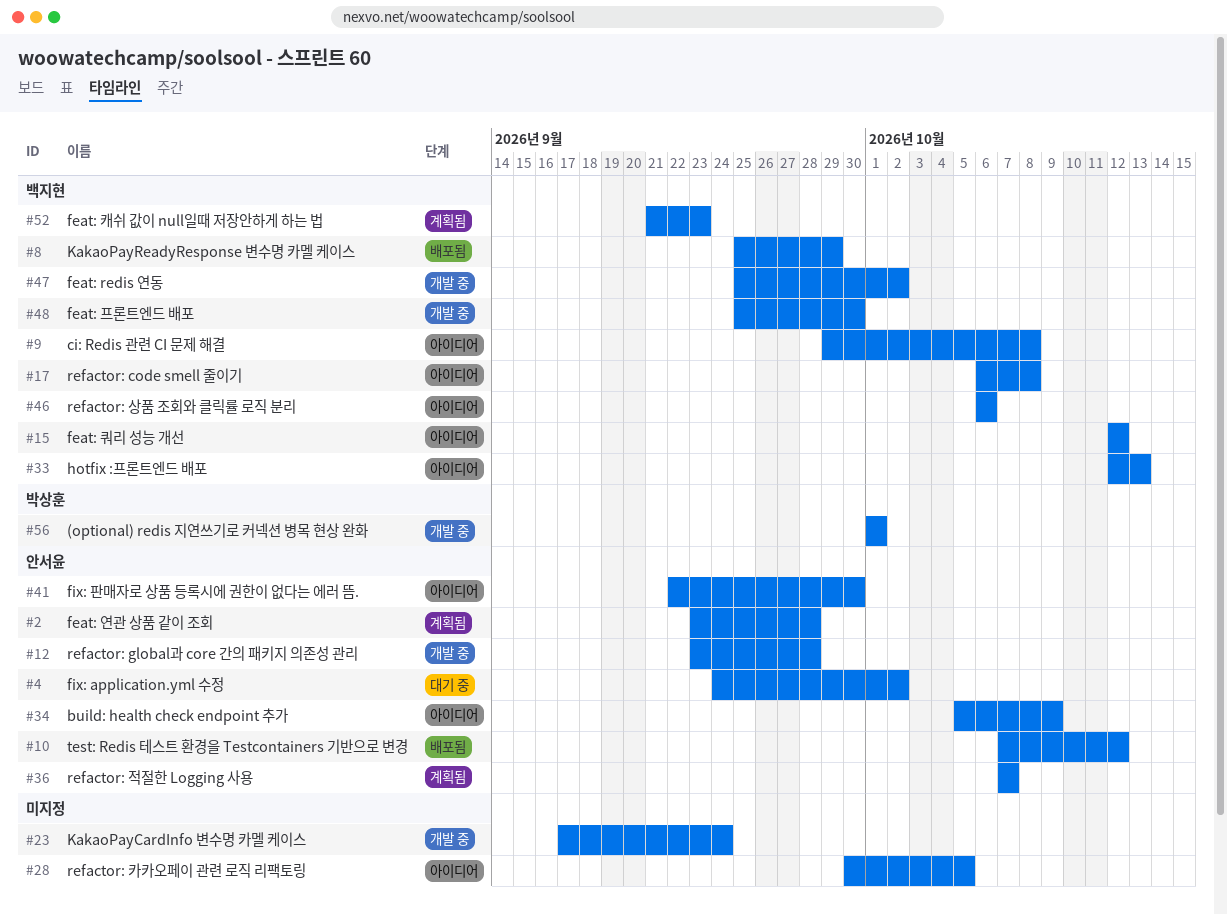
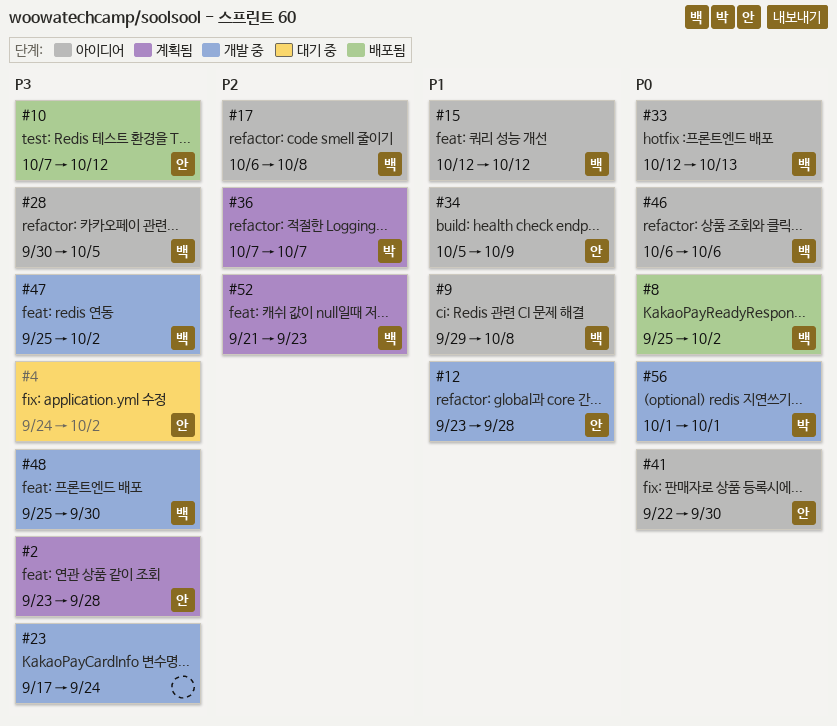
#8, due: Sep 29 -> Oct 2
#28, owner: none -> 백지현
#36, owner: 안서윤 -> 박상훈

